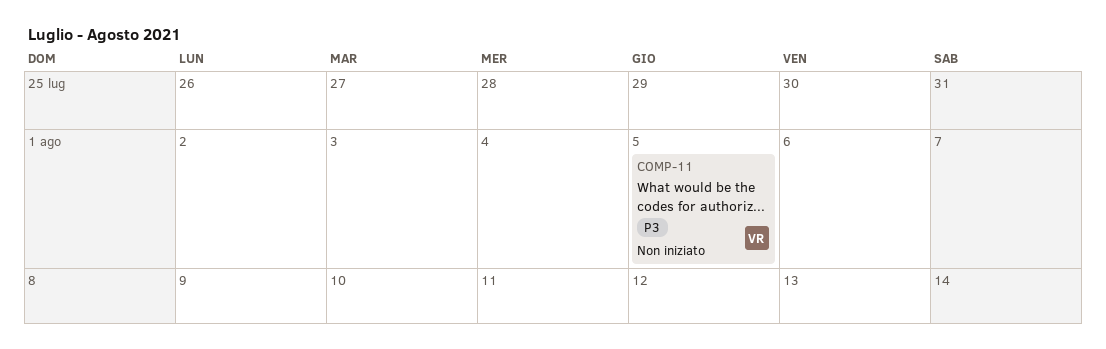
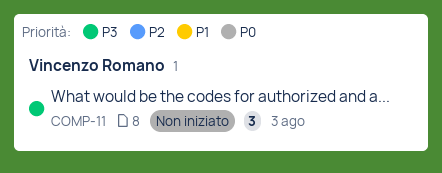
COMP-11, due: Aug 5 -> Aug 3

